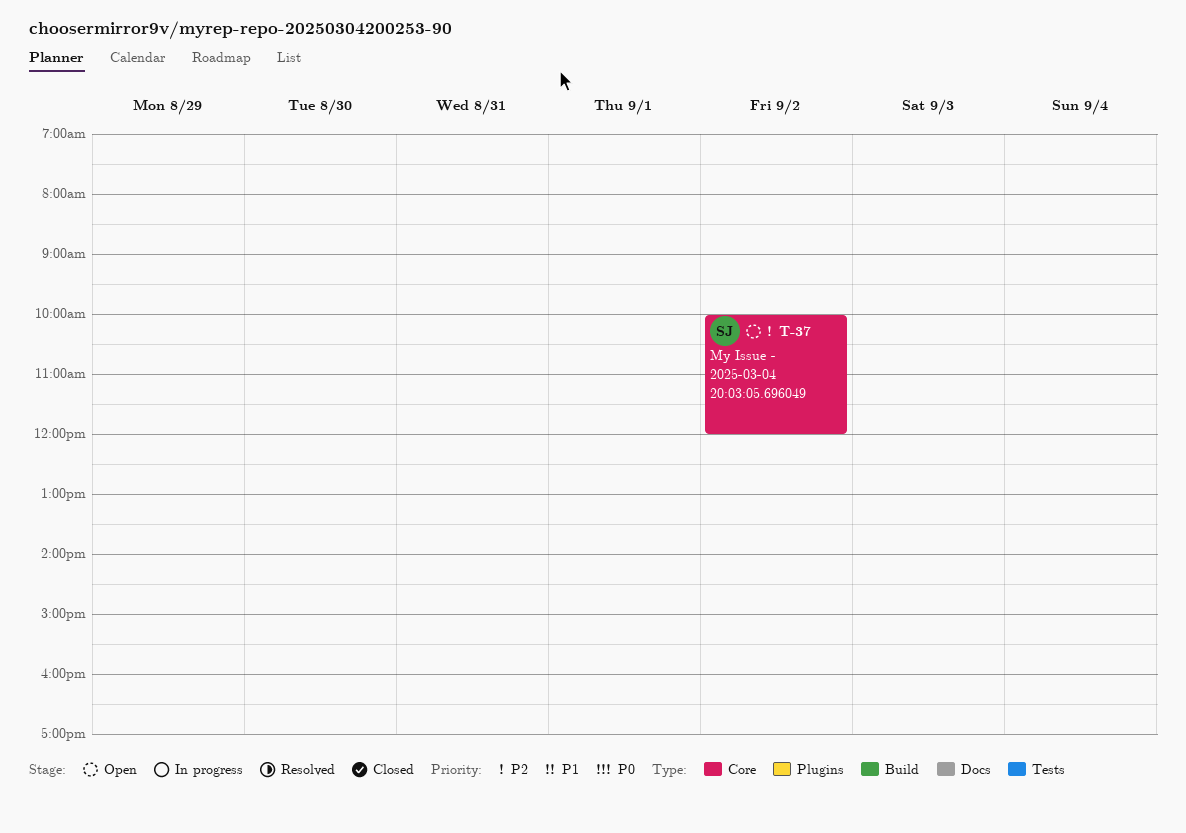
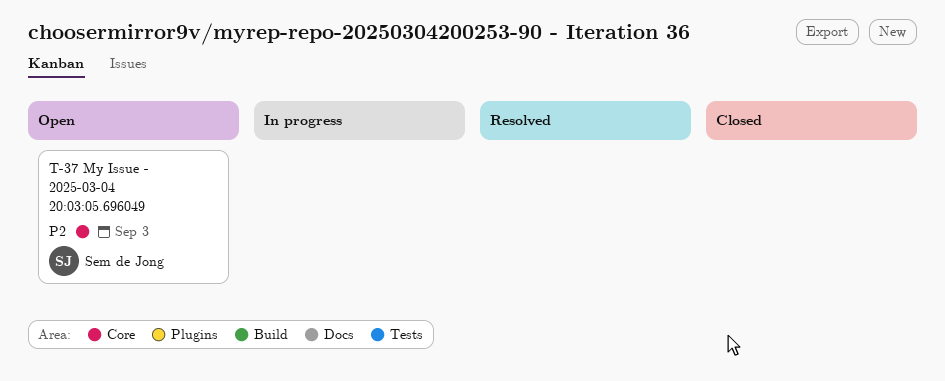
T-37, day: Sep 2 -> Sep 3

